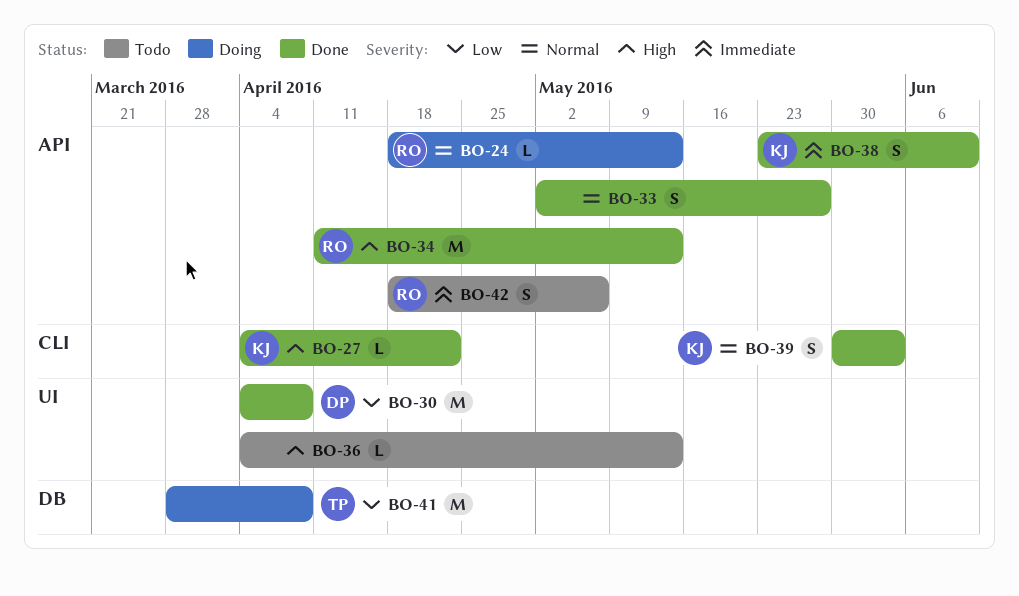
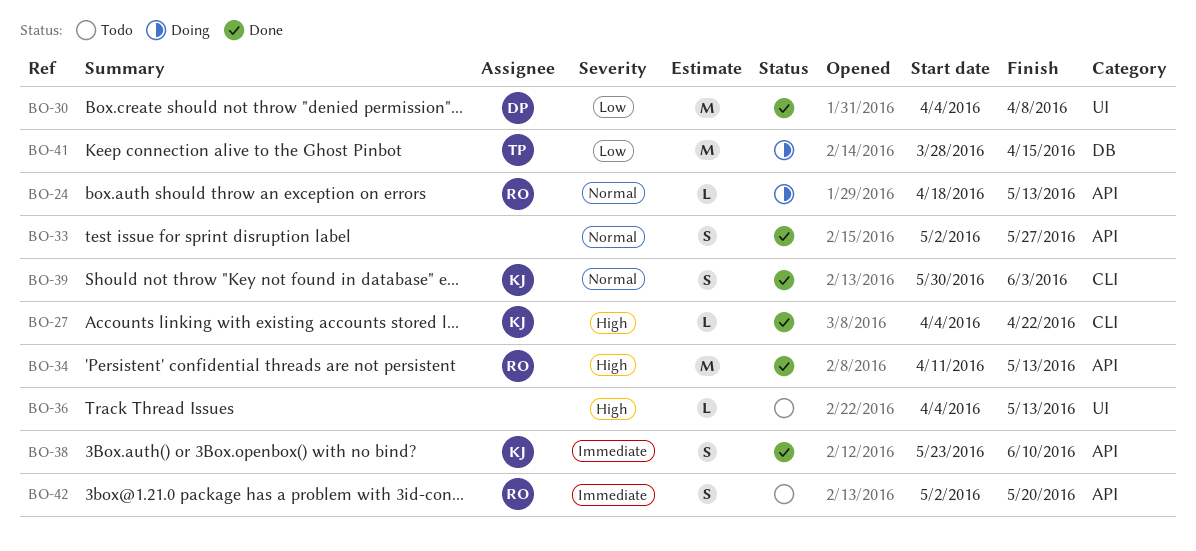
BO-41, due: Apr 8 -> Apr 15
BO-42, start: Apr 18 -> May 2
BO-42, due: May 6 -> May 20

